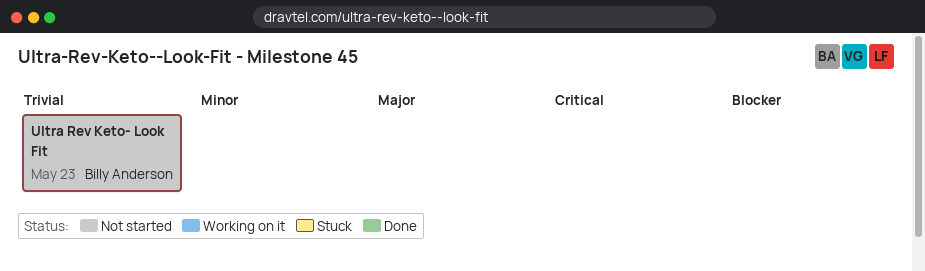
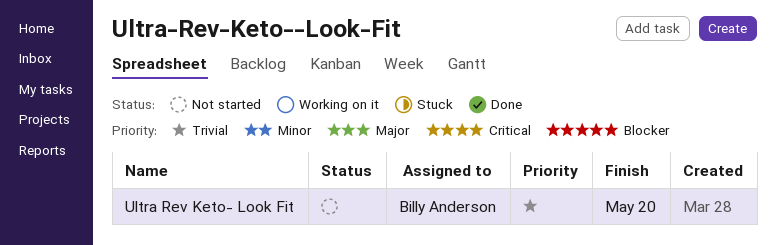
Ultra Rev Keto- Look Fit, due: May 23 -> May 20

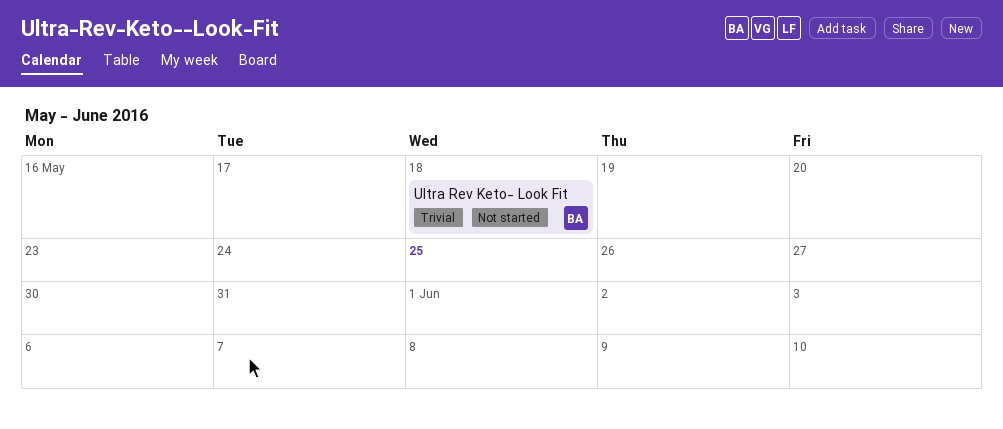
Ultra Rev Keto- Look Fit, due: May 20 -> May 18

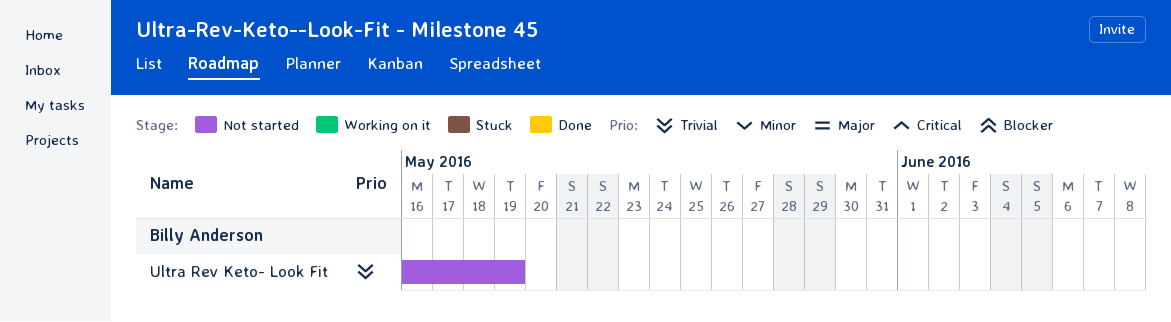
Ultra Rev Keto- Look Fit, due: May 18 -> May 19

